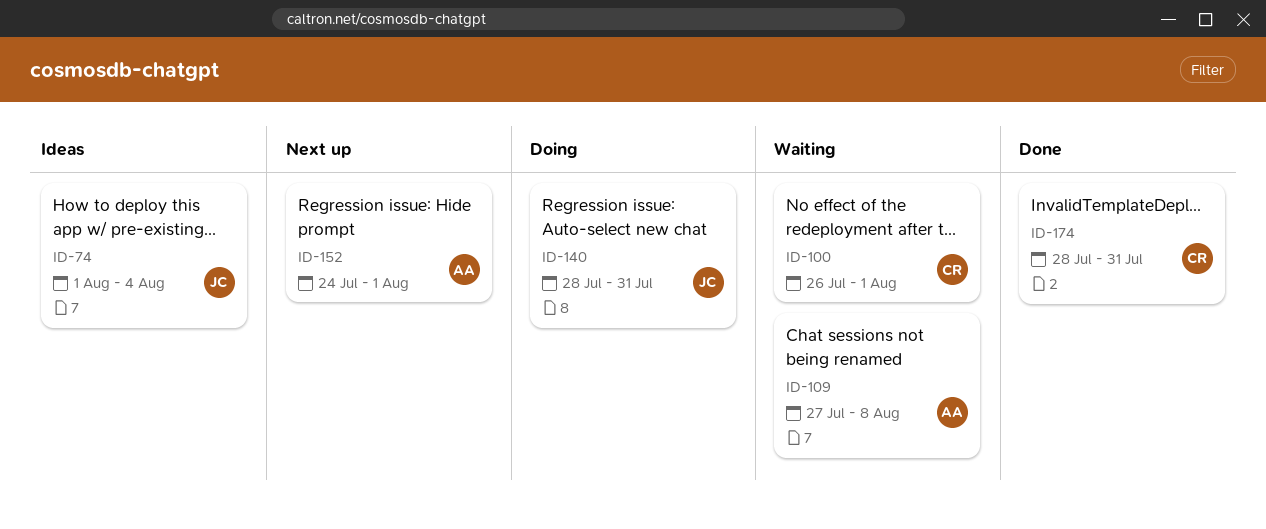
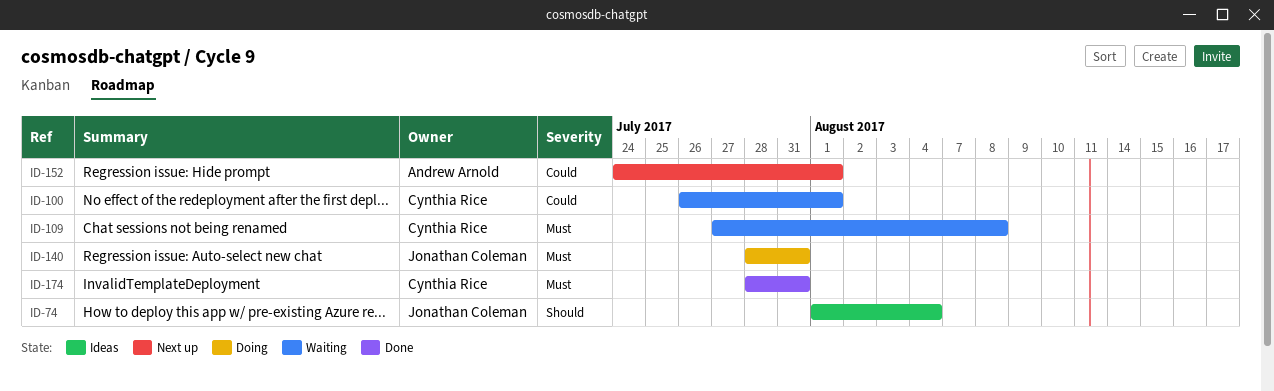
ID-109, owner: Andrew Arnold -> Cynthia Rice

